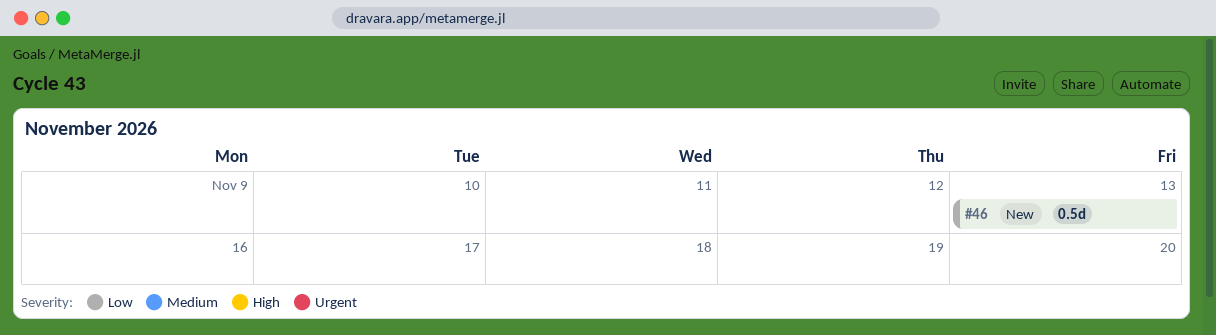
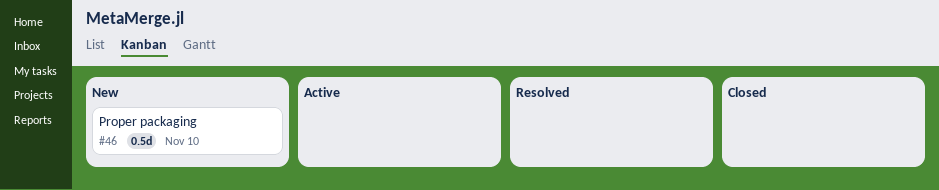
#46, due: Nov 13 -> Nov 10

